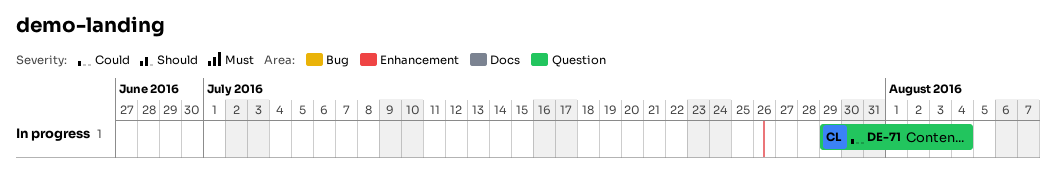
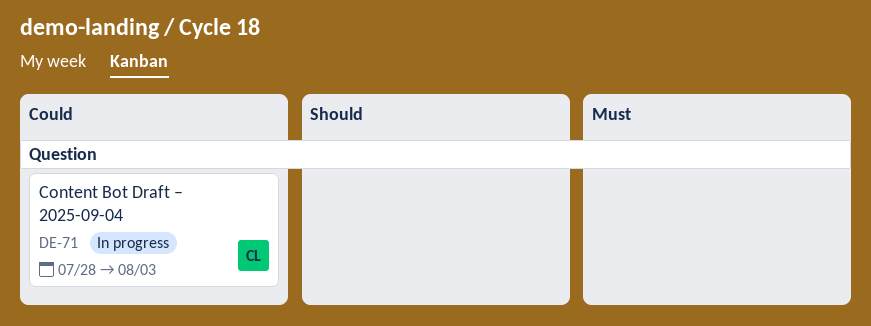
DE-71, start: Jul 29 -> Jul 28
DE-71, due: Aug 4 -> Aug 3

